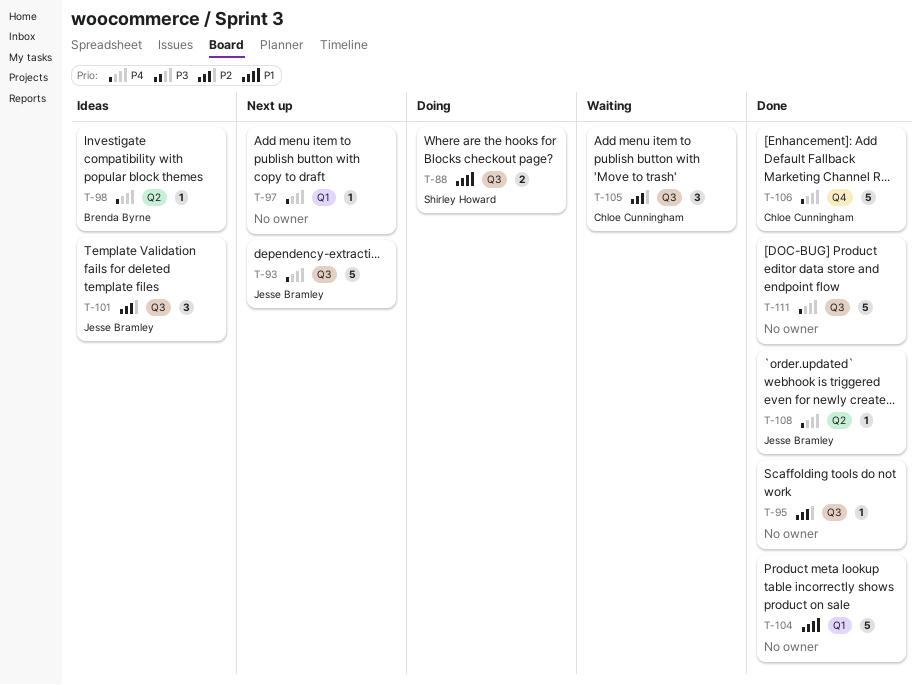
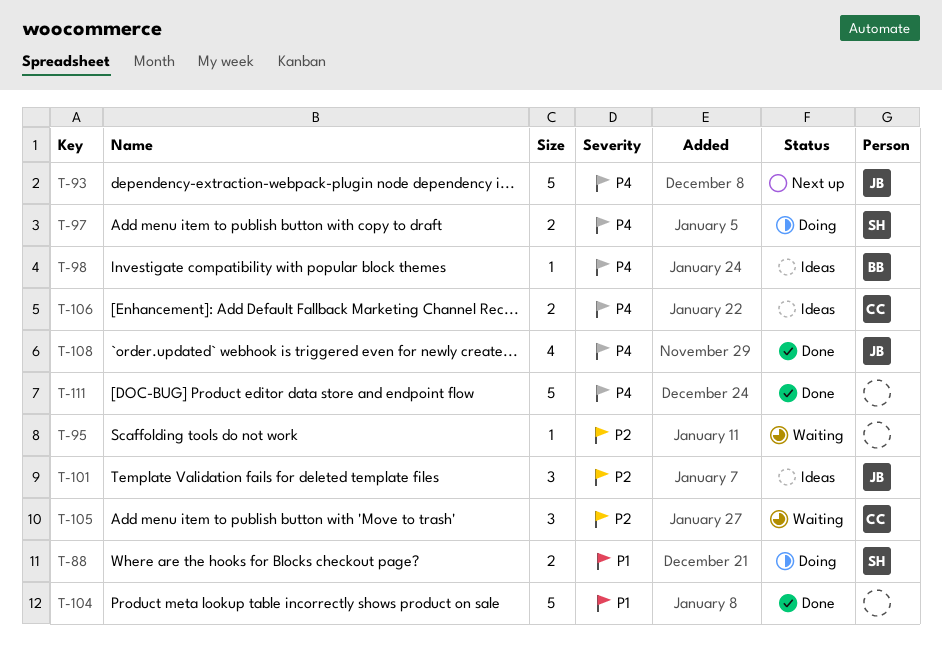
T-95, status: Done -> Waiting
T-97, status: Next up -> Doing
T-97, owner: none -> Shirley Howard
T-97, estimate: 1 -> 2
T-106, status: Done -> Ideas
T-106, estimate: 5 -> 2
T-108, estimate: 1 -> 4

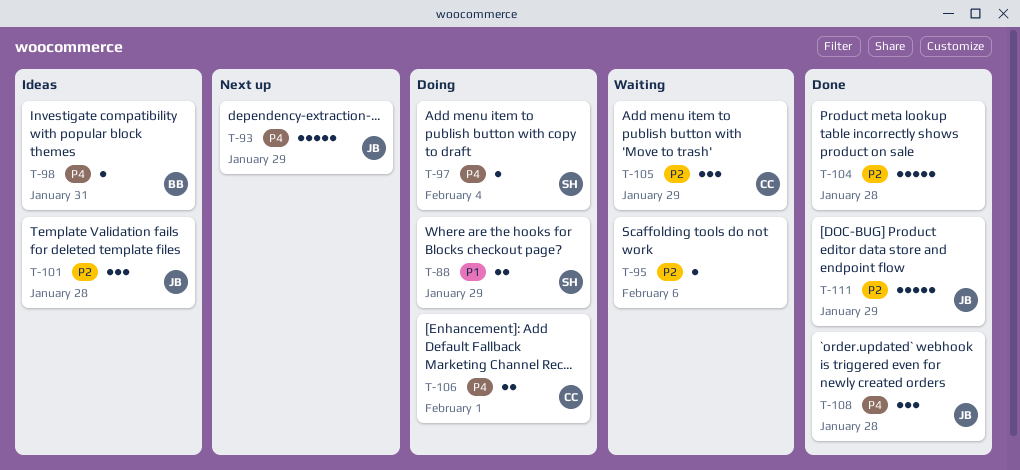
T-97, estimate: 2 -> 1
T-104, priority: P1 -> P2
T-106, status: Ideas -> Doing
T-108, estimate: 4 -> 3
T-111, owner: none -> JB
T-111, priority: P4 -> P2

